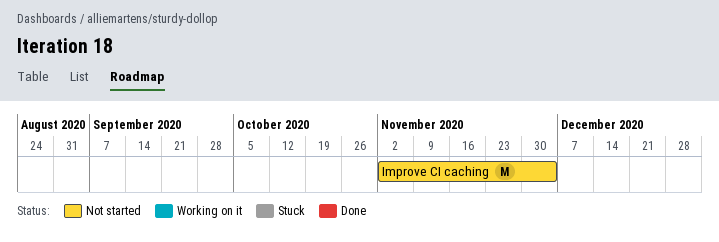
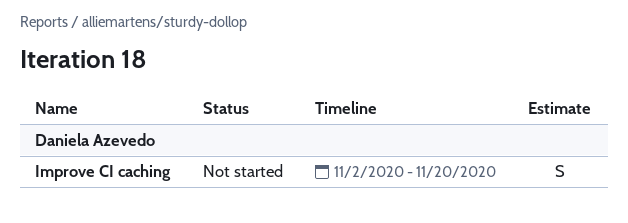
Improve CI caching, estimate: M -> S
Improve CI caching, due: Dec 4 -> Nov 20

